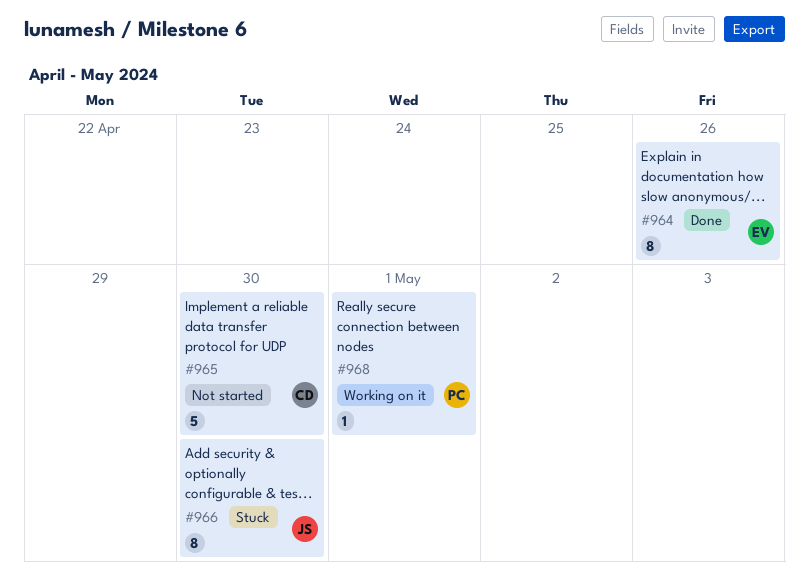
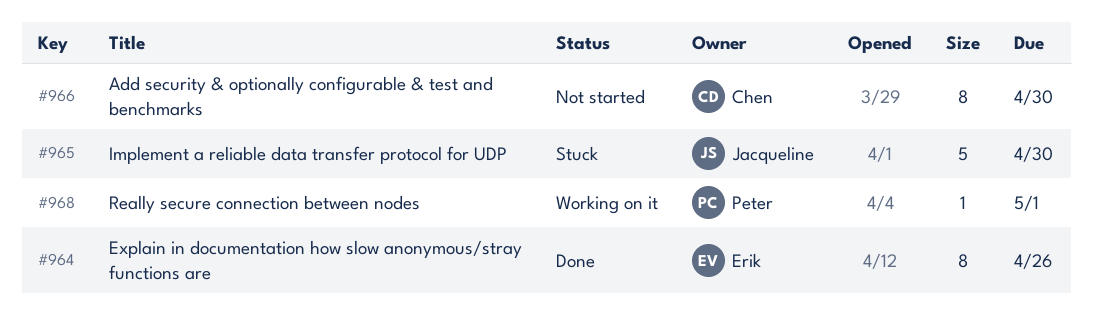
#965, status: Not started -> Stuck
#965, owner: Chen -> Jacqueline
#966, status: Stuck -> Not started
#966, owner: Jacqueline -> Chen

